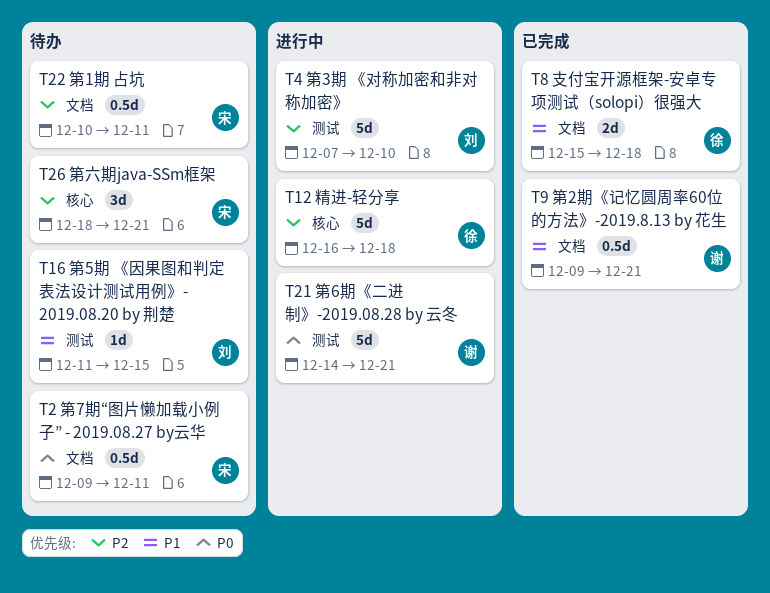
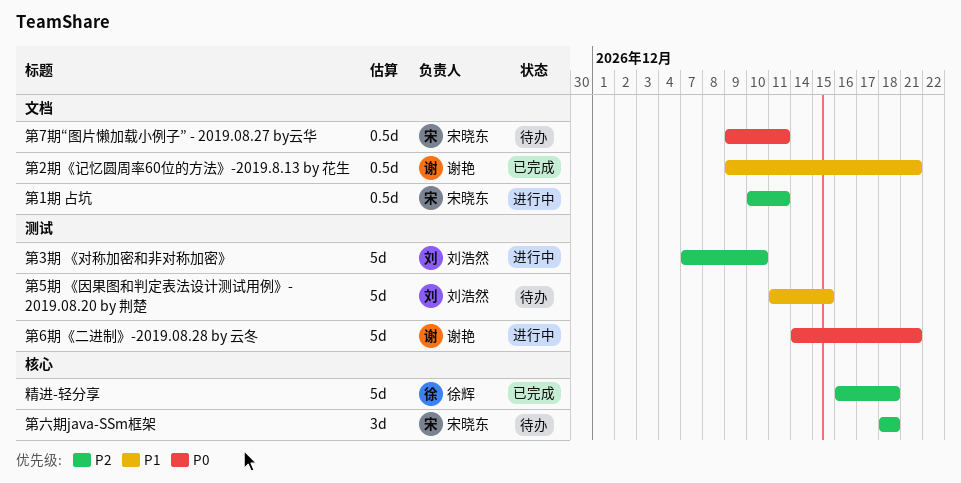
支付宝开源框架-安卓专项测试（solopi）很强大: present -> none
第1期 占坑, status: 待办 -> 进行中
第5期 《因果图和判定表法设计测试用例》- 2019.08.20 by 荆楚, estimate: 1d -> 5d
第六期java-SSm框架, due: Dec 21 -> Dec 18
精进-轻分享, status: 进行中 -> 已完成

